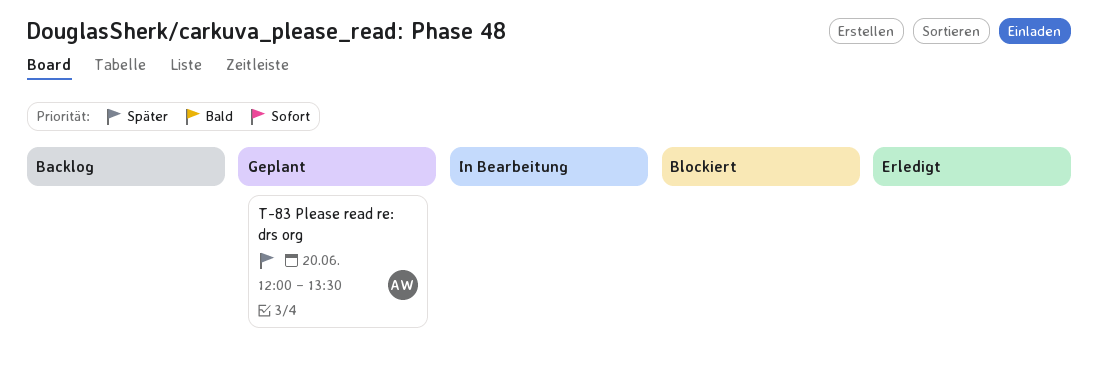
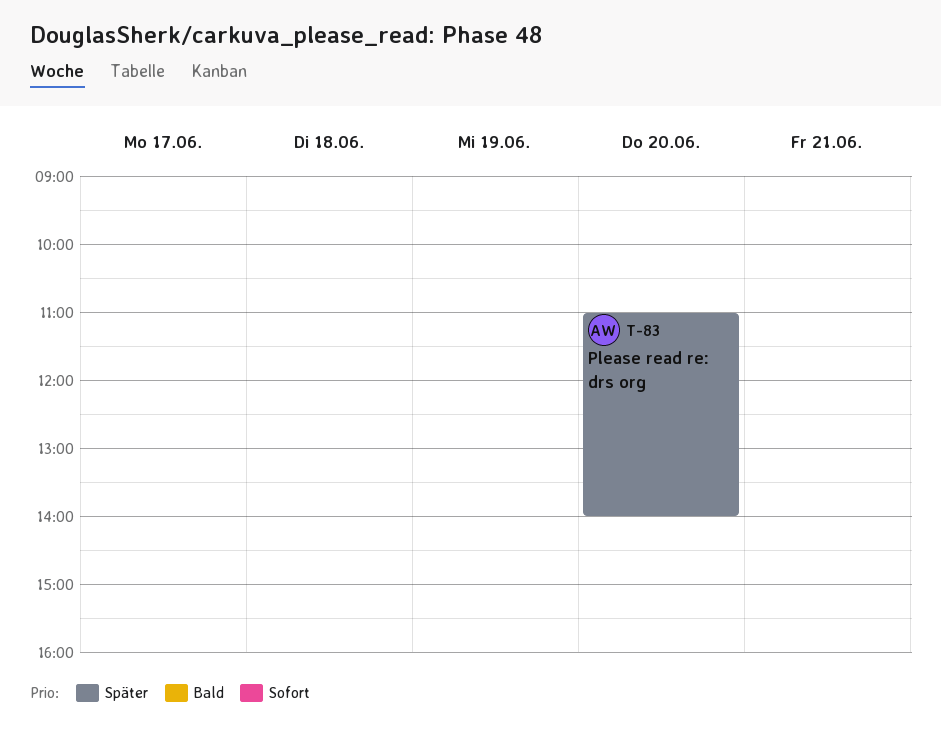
T-83, begins: 12:00 -> 11:00
T-83, ends: 13:30 -> 14:00

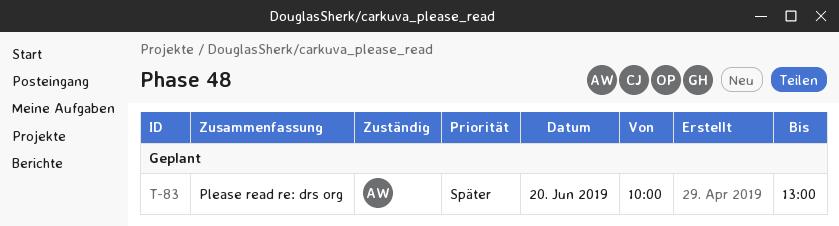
T-83, begins: 11:00 -> 10:00
T-83, ends: 14:00 -> 13:00

